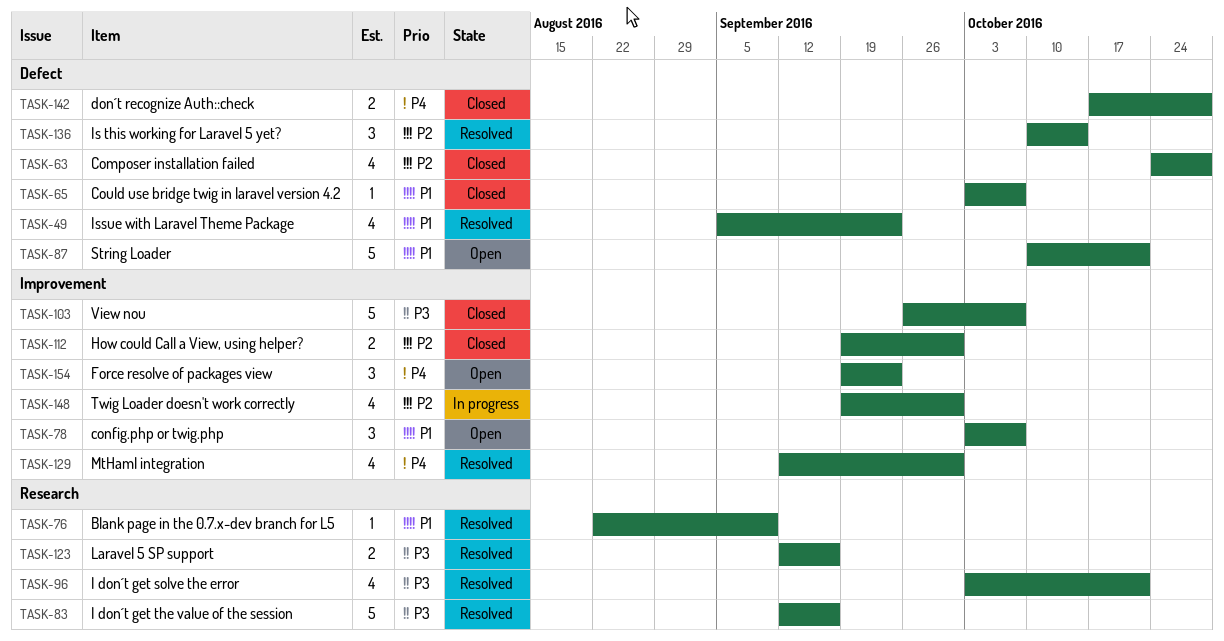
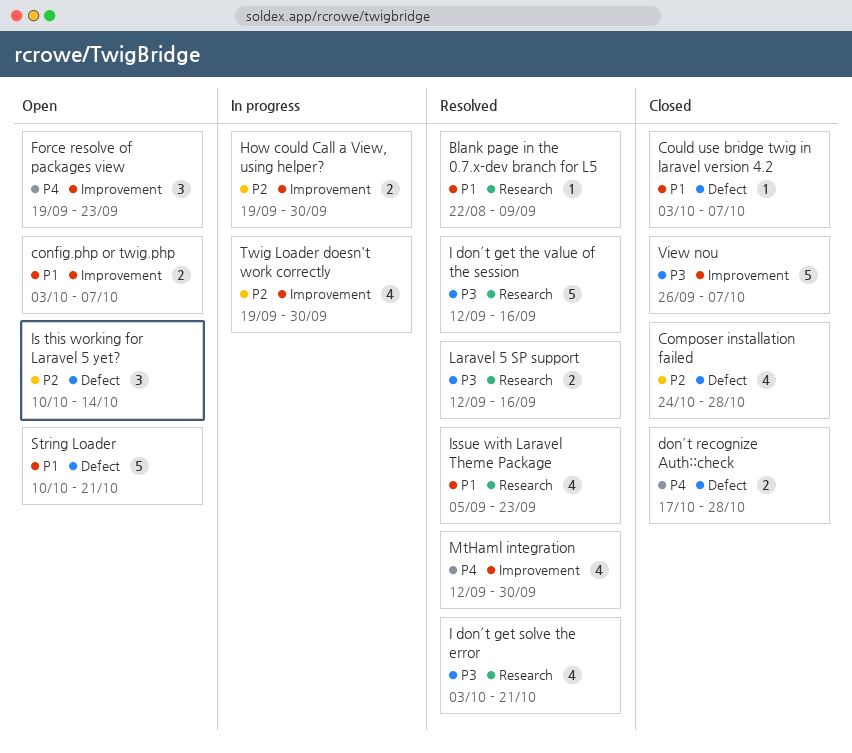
config.php or twig.php, estimate: 3 -> 2
How could Call a View, using helper?, status: Closed -> In progress
Is this working for Laravel 5 yet?, status: Resolved -> Open
Issue with Laravel Theme Package, label: Defect -> Research

